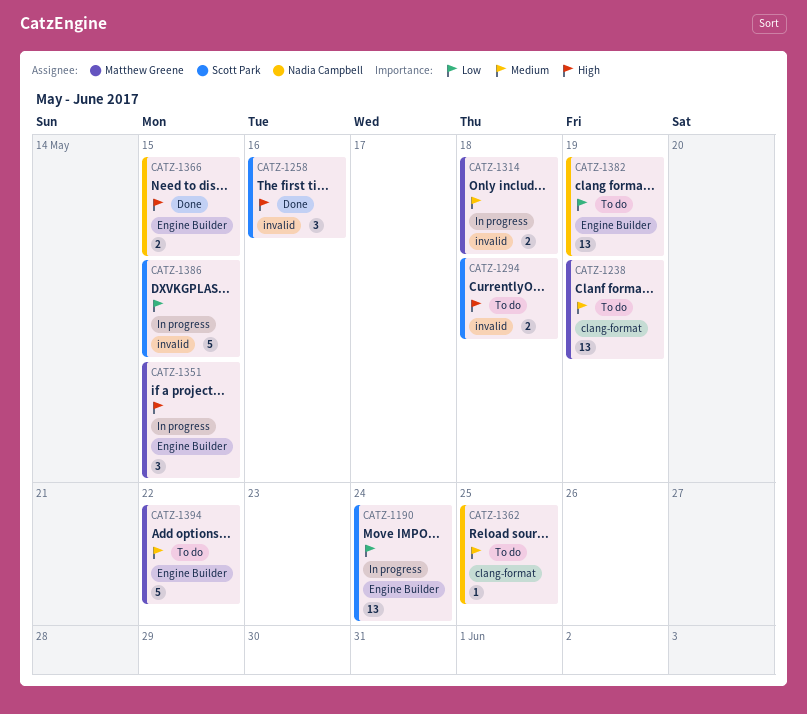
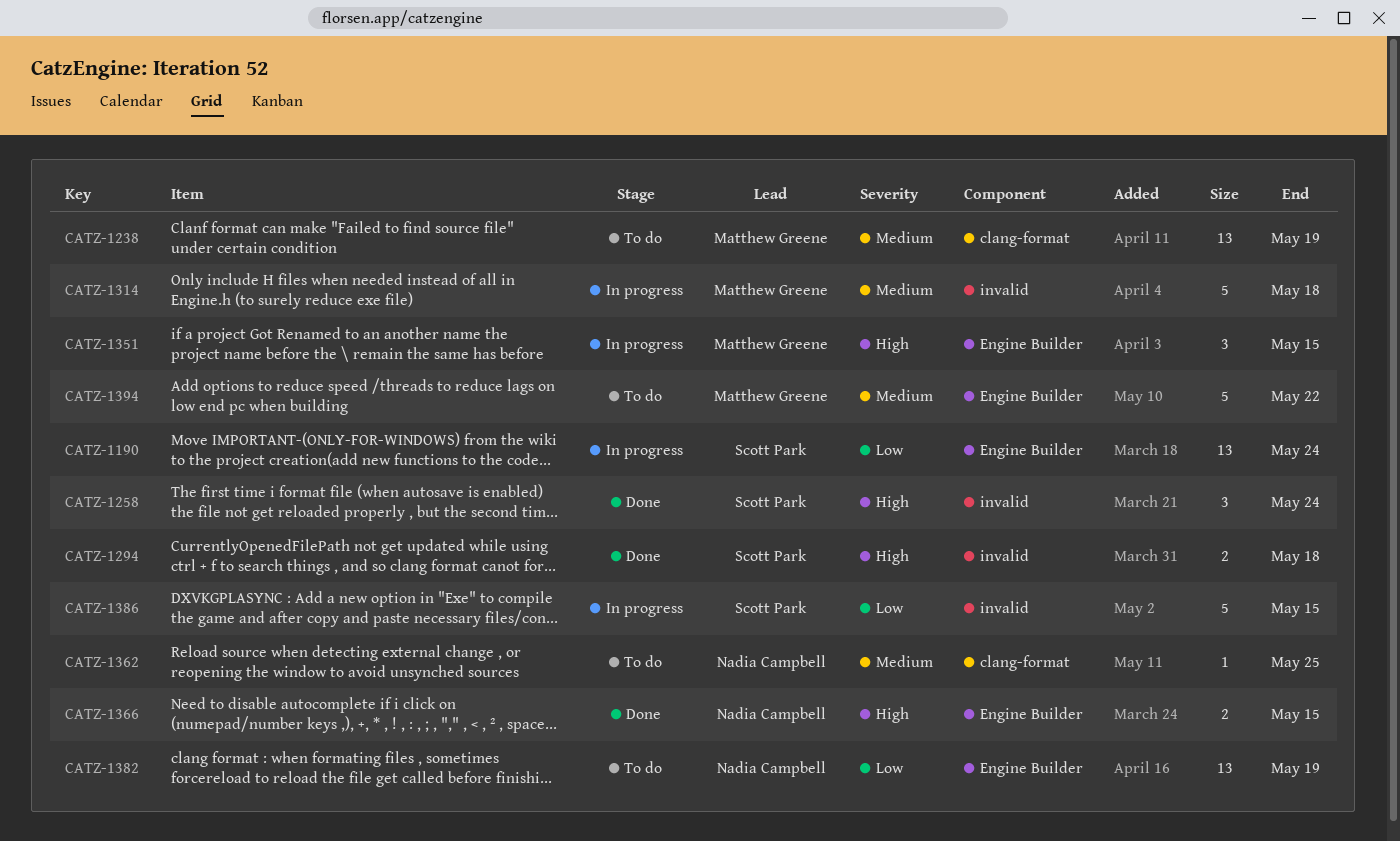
CATZ-1258, due: May 16 -> May 24
CATZ-1294, status: To do -> Done
CATZ-1314, estimate: 2 -> 5

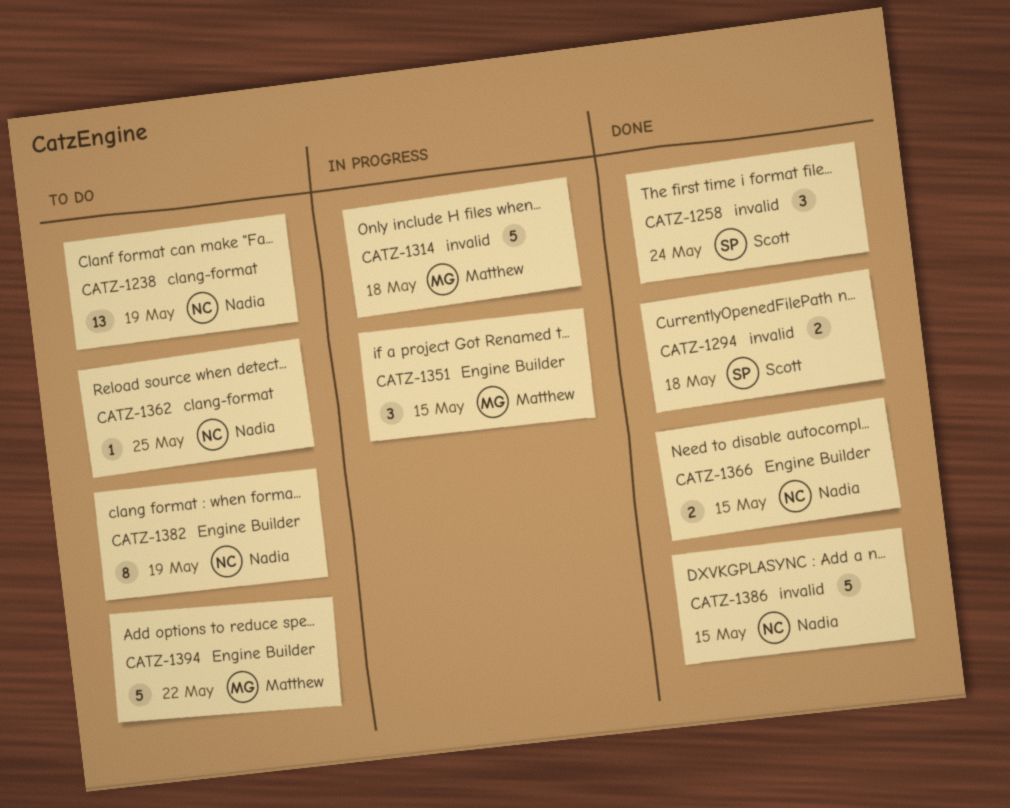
CATZ-1190: present -> none
CATZ-1238, owner: Matthew Greene -> Nadia Campbell
CATZ-1382, estimate: 13 -> 8
CATZ-1386, status: In progress -> Done
CATZ-1386, owner: Scott Park -> Nadia Campbell

